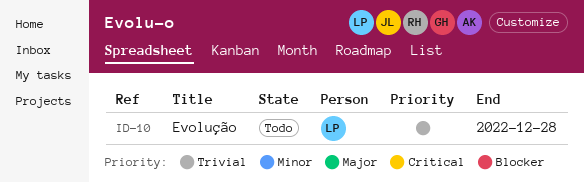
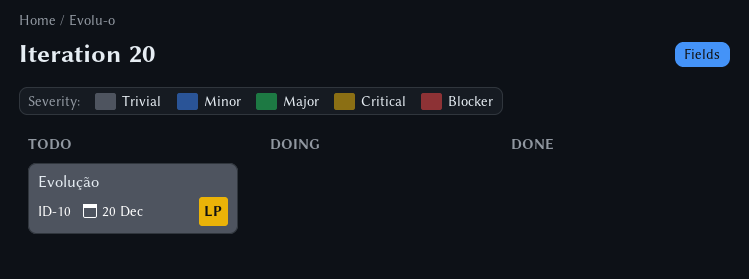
ID-10, due: Dec 28 -> Dec 20

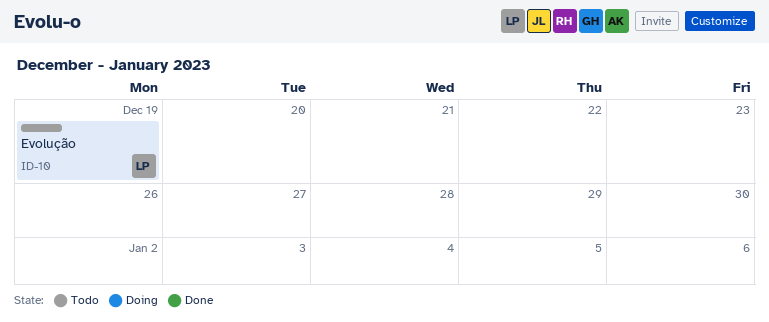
ID-10, due: Dec 20 -> Dec 19

